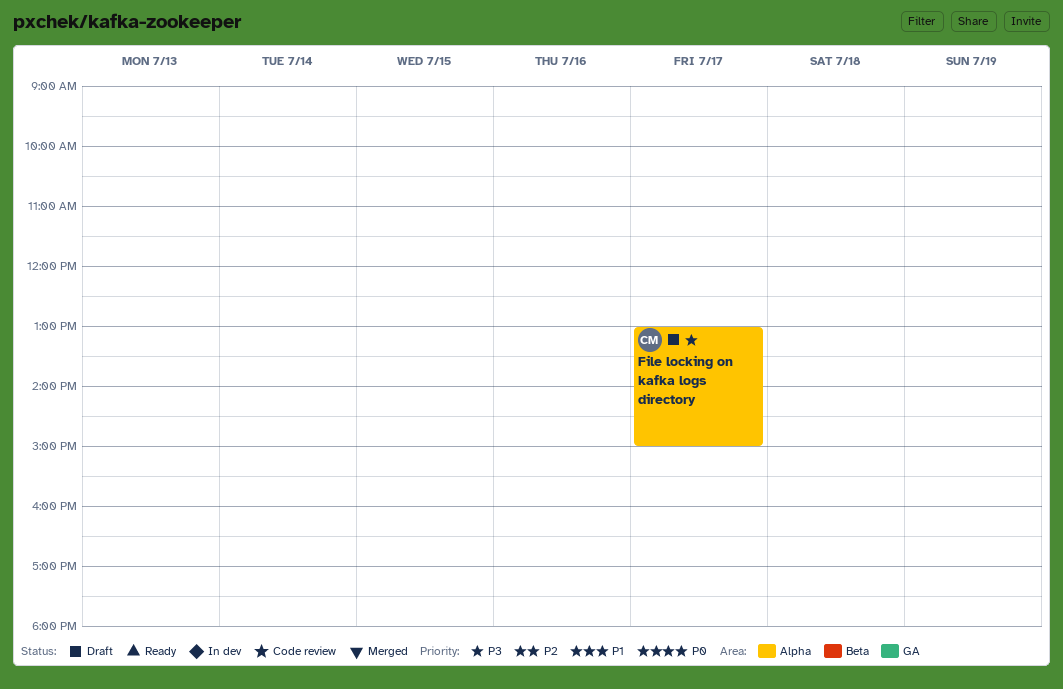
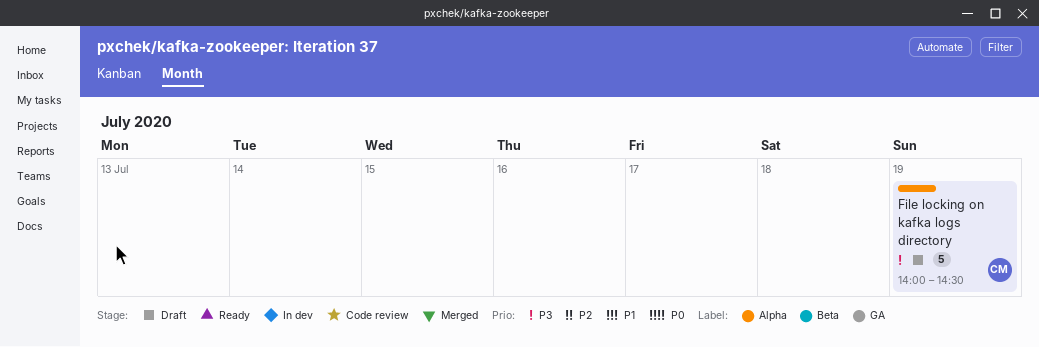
File locking on kafka logs directory, day: Jul 17 -> Jul 19
File locking on kafka logs directory, begins: 13:00 -> 14:00
File locking on kafka logs directory, ends: 15:00 -> 14:30

